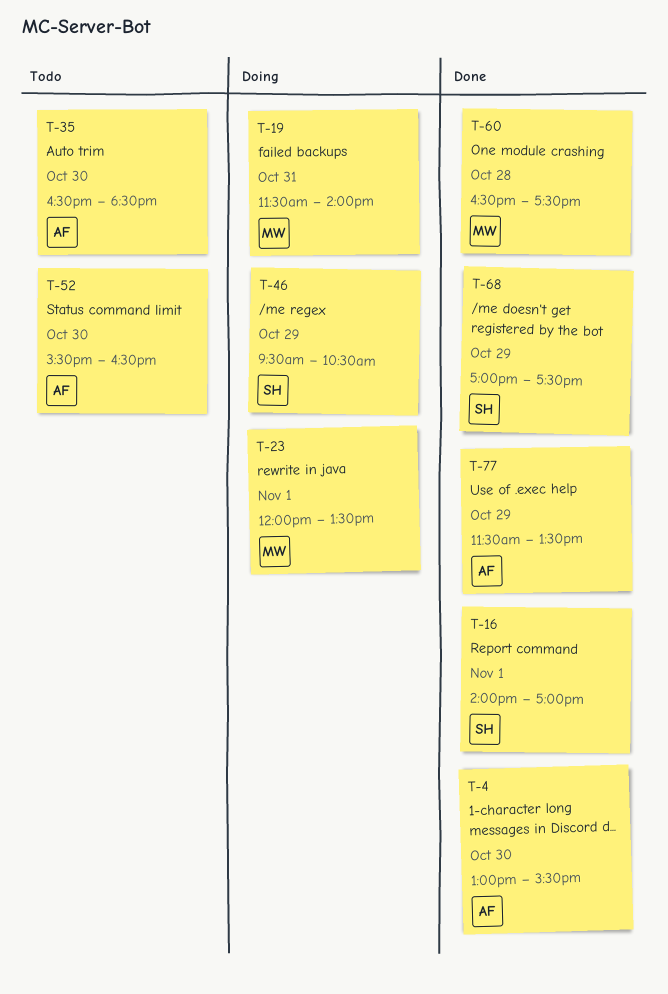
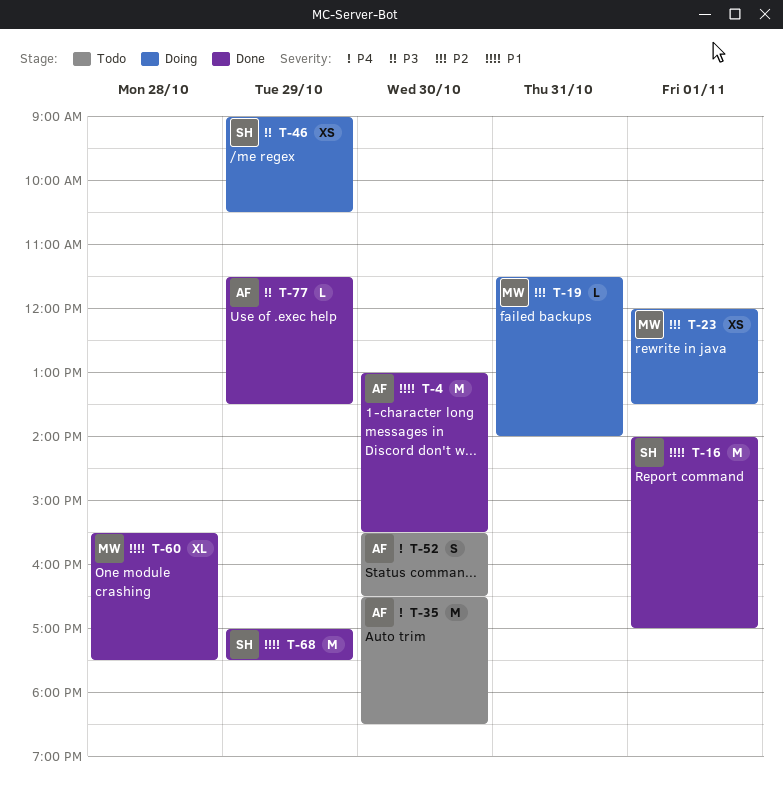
T-46, begins: 09:30 -> 09:00
T-60, begins: 16:30 -> 15:30

